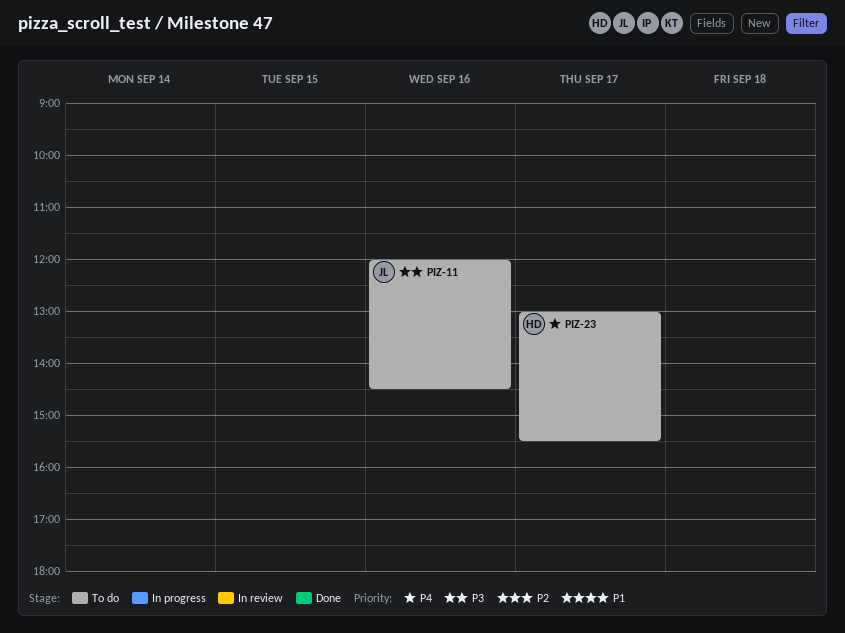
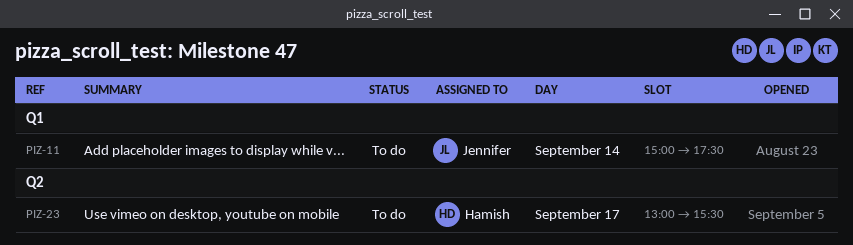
PIZ-11, day: Sep 16 -> Sep 14
PIZ-11, begins: 12:00 -> 15:00
PIZ-11, ends: 14:30 -> 17:30

